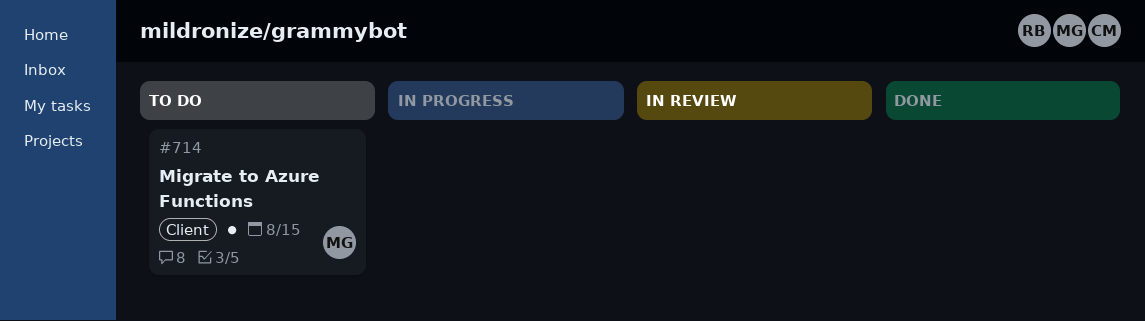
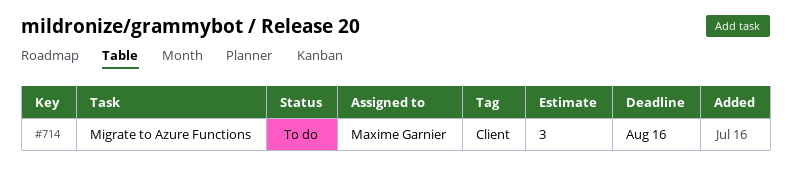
#714, estimate: 1 -> 3
#714, due: Aug 15 -> Aug 16

